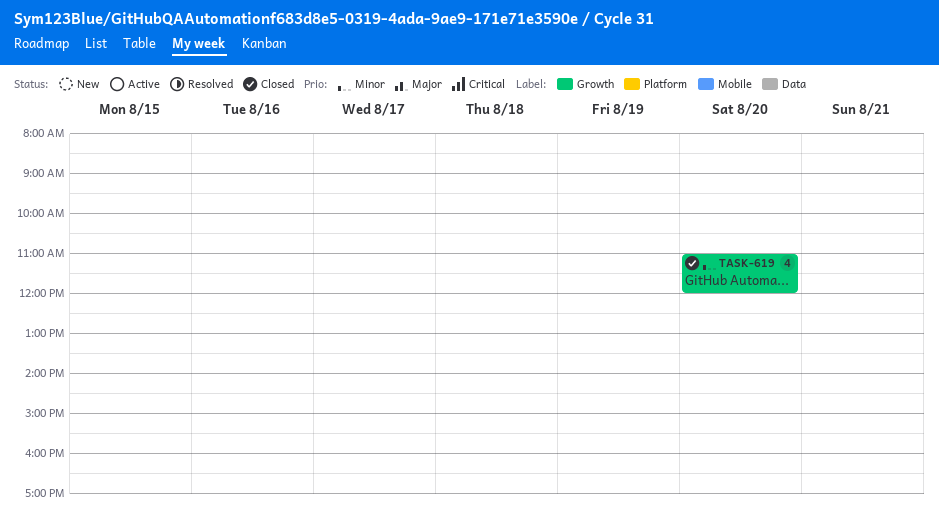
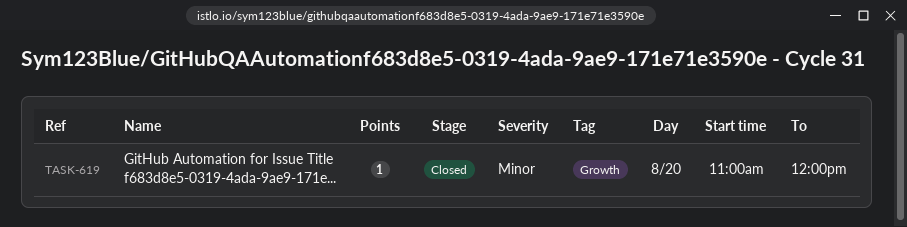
TASK-619, estimate: 4 -> 1

